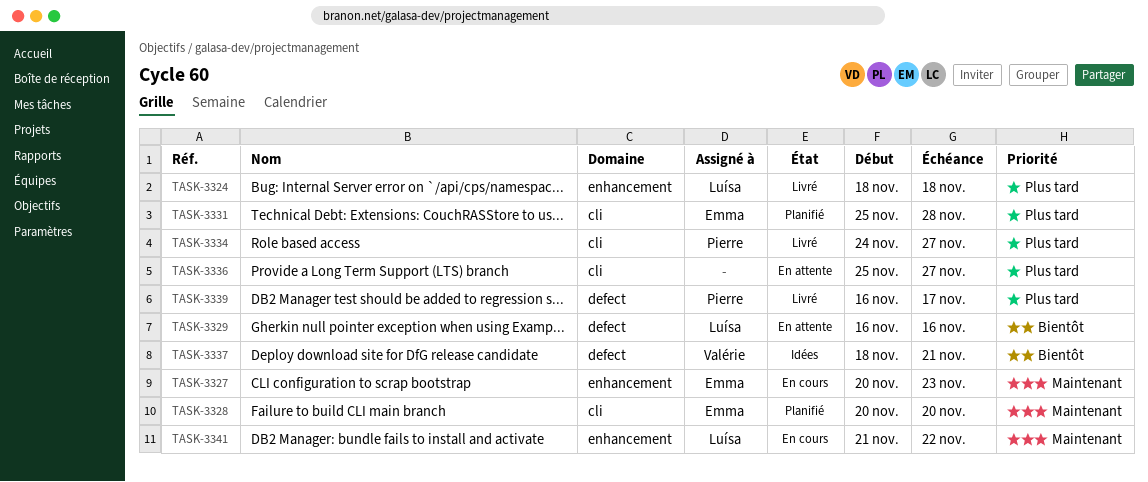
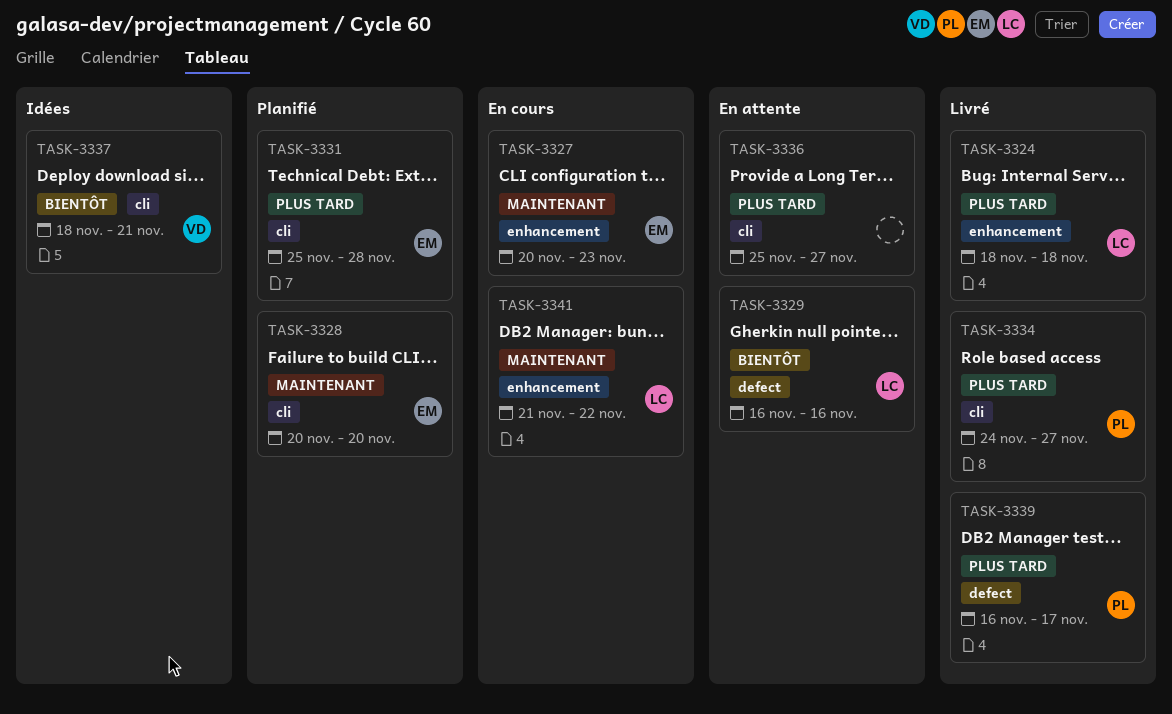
TASK-3337, label: defect -> cli

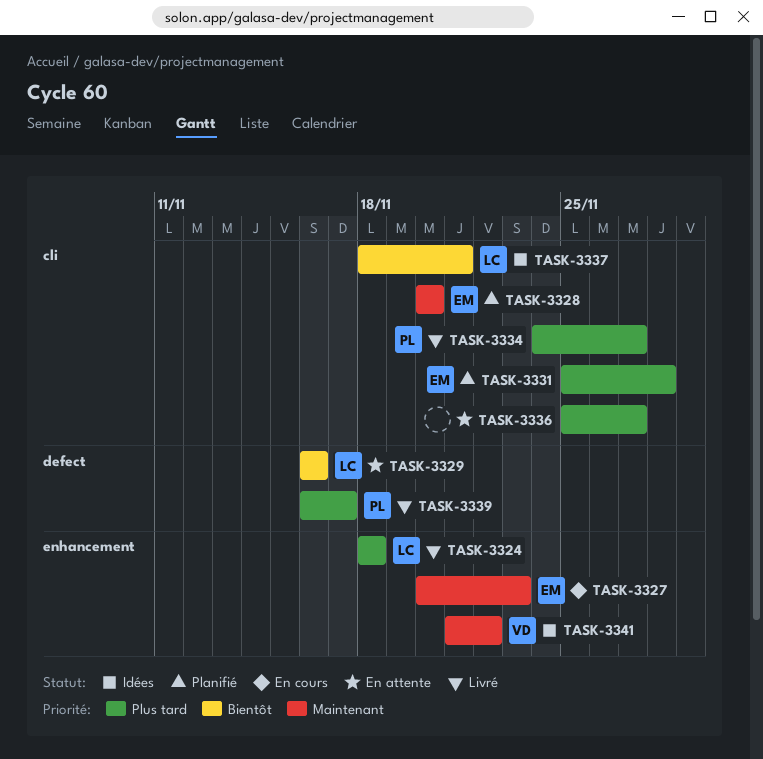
TASK-3337, owner: VD -> LC
TASK-3341, status: En cours -> Idées
TASK-3341, owner: LC -> VD

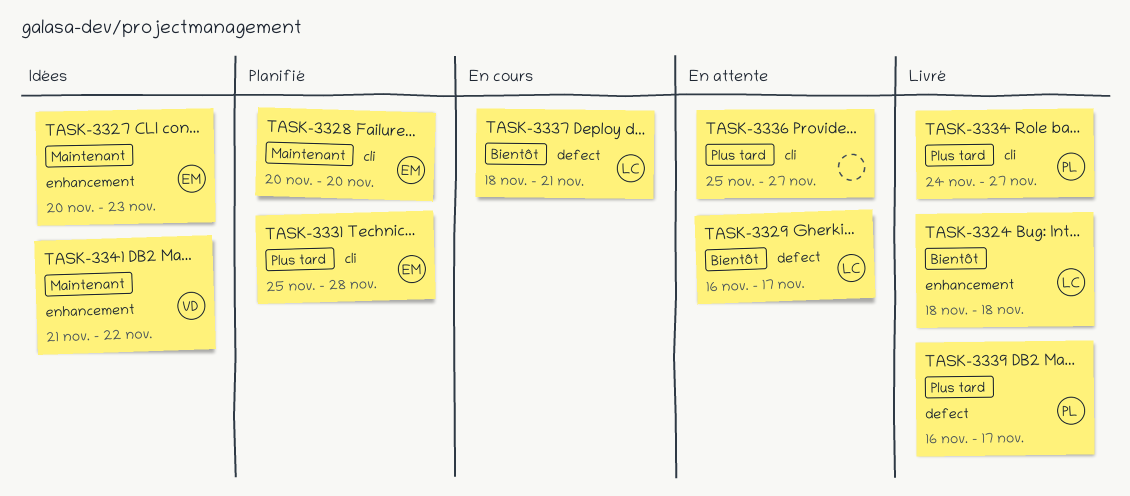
TASK-3324, priority: Plus tard -> Bientôt
TASK-3327, status: En cours -> Idées
TASK-3329, due: Nov 16 -> Nov 17
TASK-3337, status: Idées -> En cours
TASK-3337, label: cli -> defect

